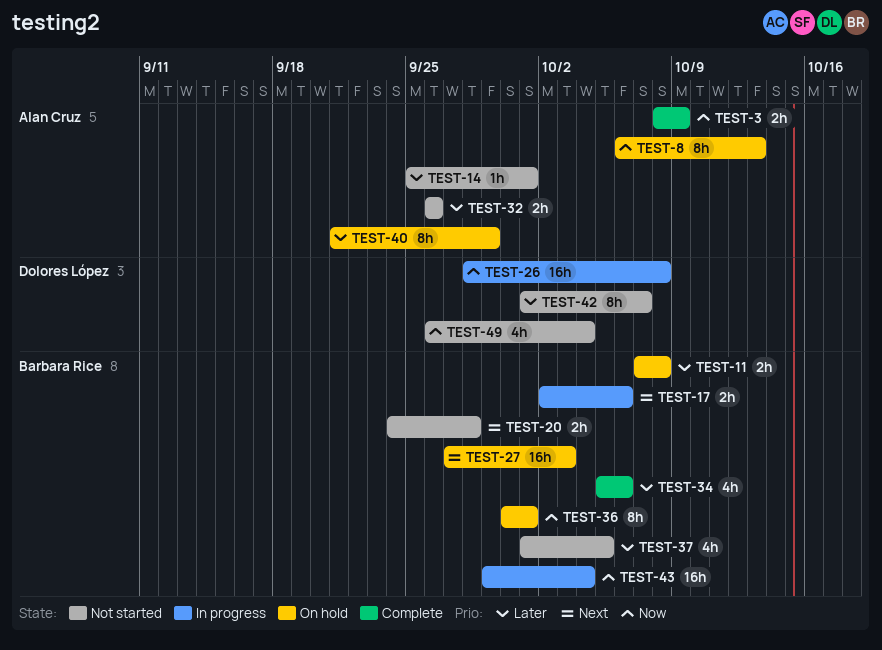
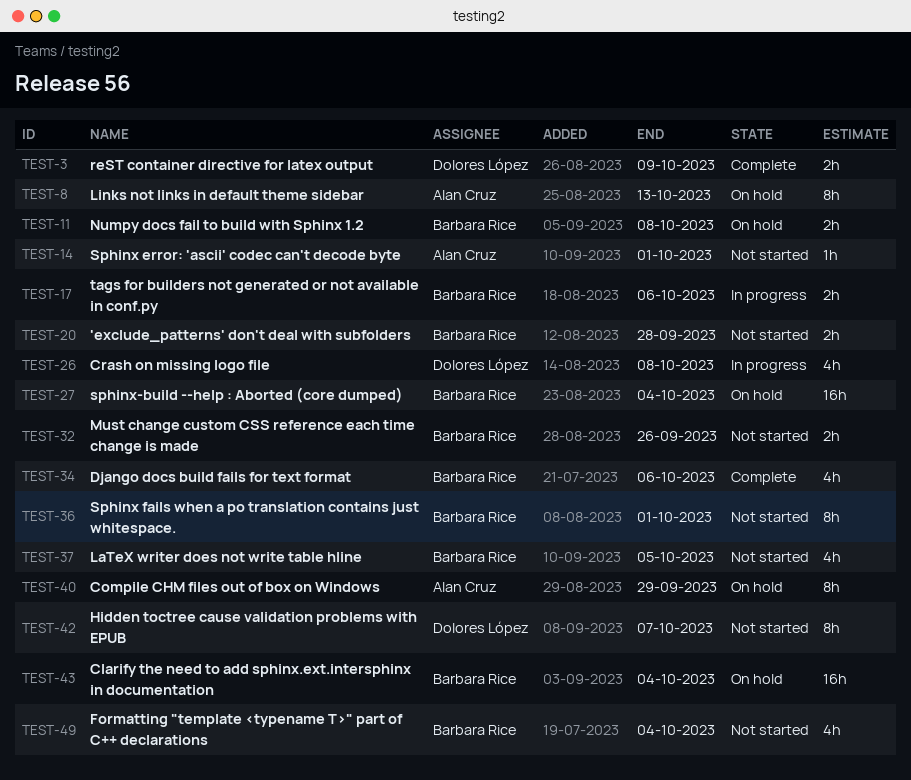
TEST-3, owner: Alan Cruz -> Dolores López
TEST-26, estimate: 16h -> 4h
TEST-27, due: Oct 3 -> Oct 4
TEST-32, owner: Alan Cruz -> Barbara Rice
TEST-36, status: On hold -> Not started
TEST-43, status: In progress -> On hold
TEST-49, owner: Dolores López -> Barbara Rice

